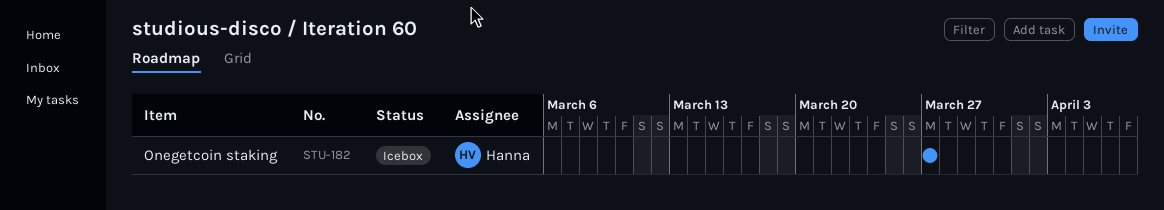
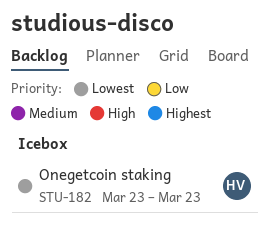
STU-182, start: Mar 27 -> Mar 23
STU-182, due: Mar 27 -> Mar 23

